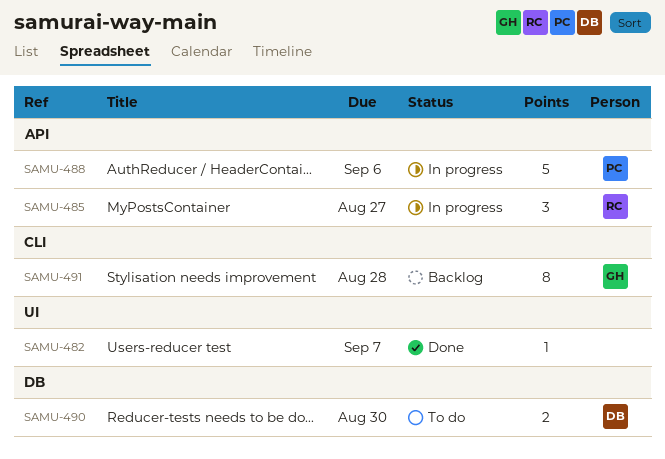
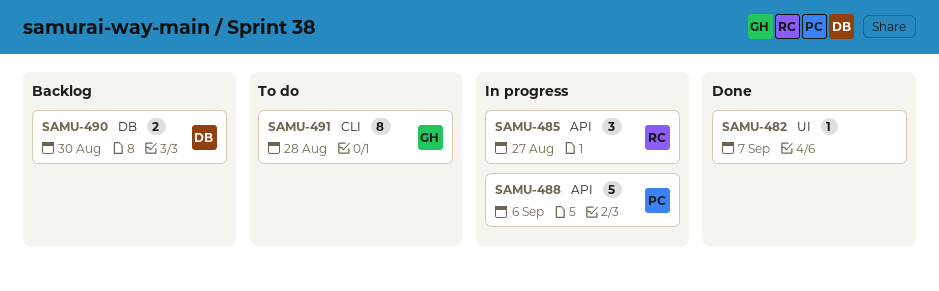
SAMU-490, status: To do -> Backlog
SAMU-491, status: Backlog -> To do

